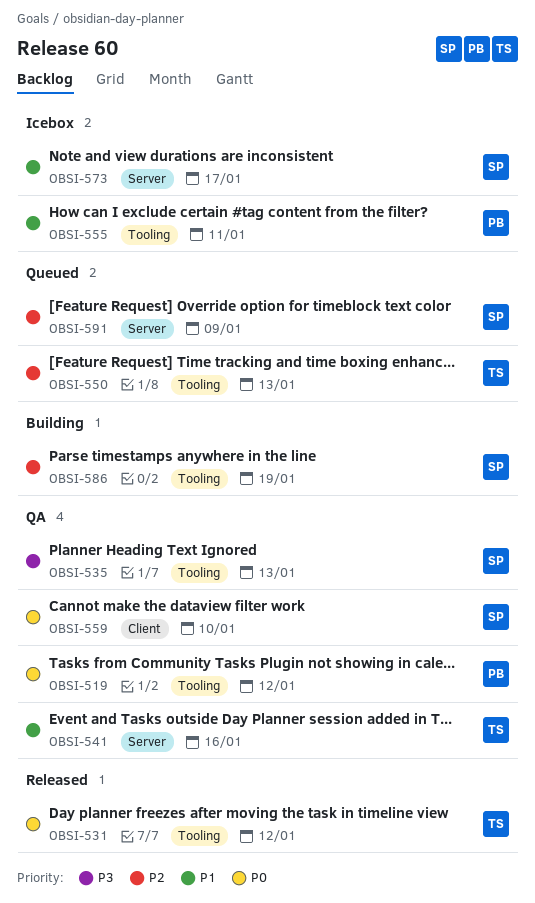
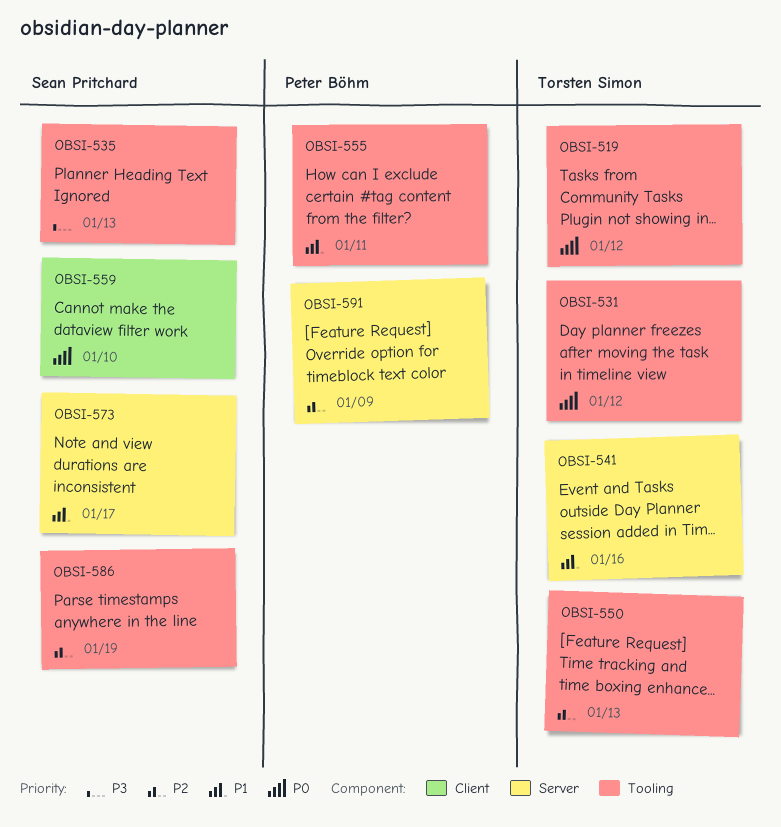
OBSI-519, owner: Peter Böhm -> Torsten Simon
OBSI-591, owner: Sean Pritchard -> Peter Böhm

